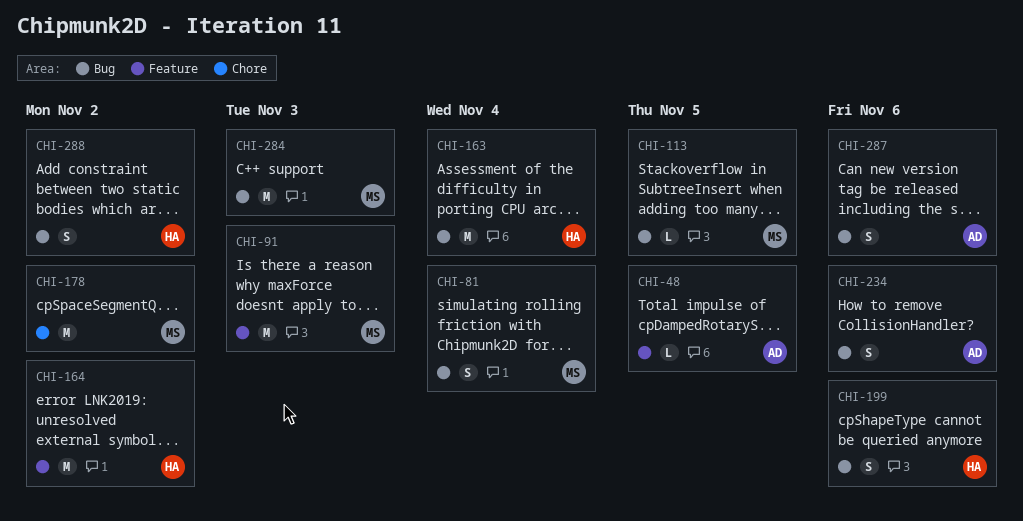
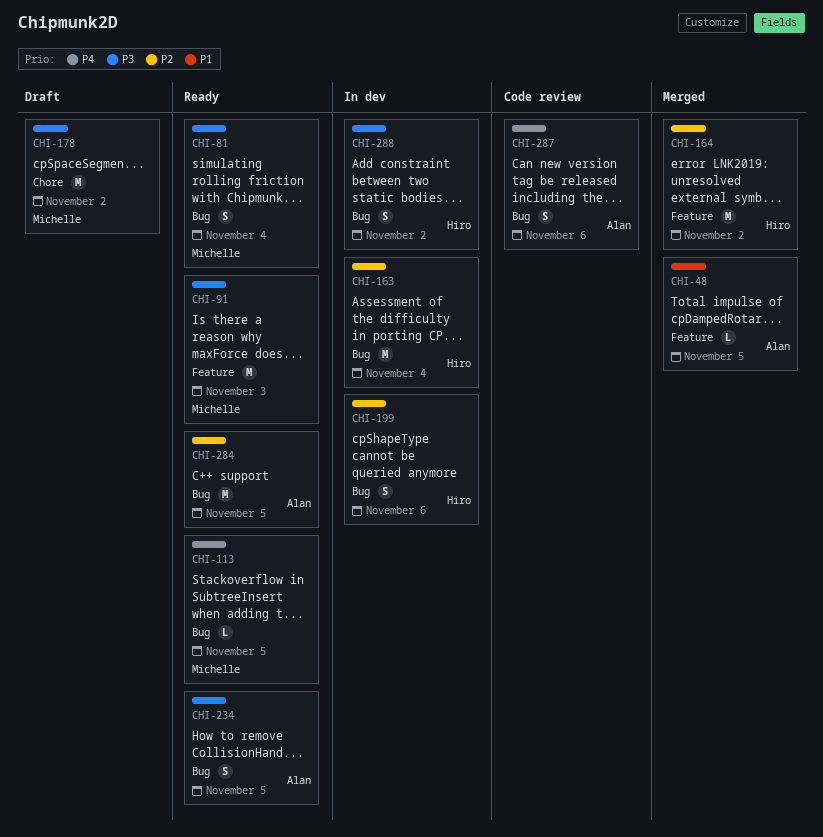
CHI-234, due: Nov 6 -> Nov 5
CHI-284, owner: Michelle -> Alan
CHI-284, due: Nov 3 -> Nov 5

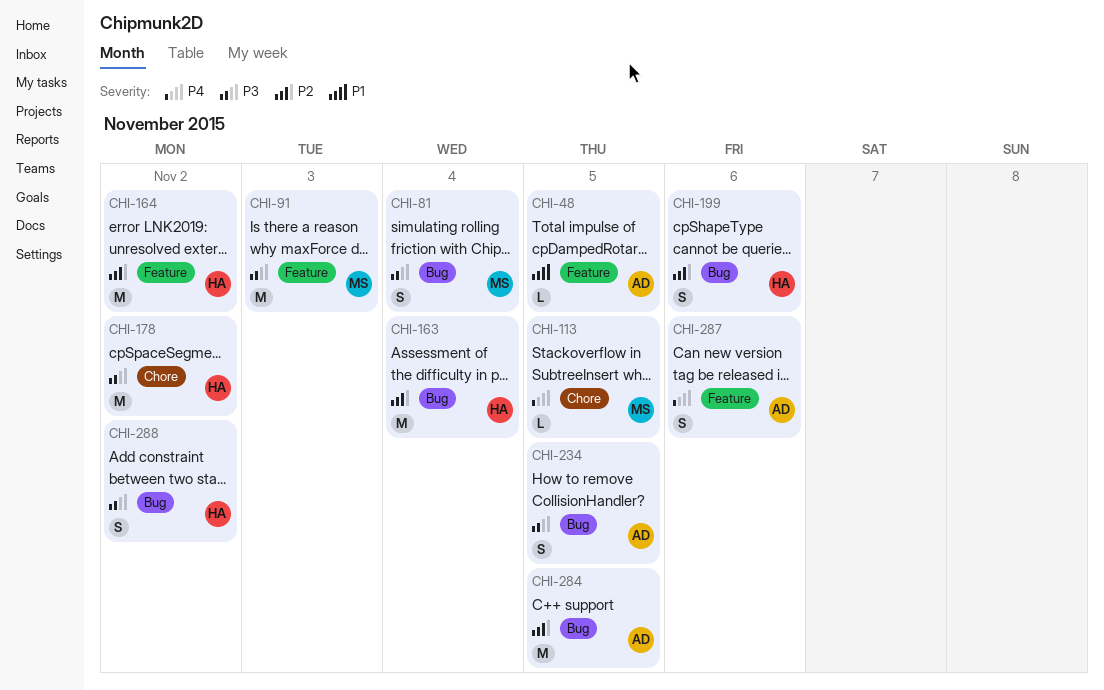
CHI-113, label: Bug -> Chore
CHI-178, owner: Michelle -> Hiro
CHI-287, label: Bug -> Feature

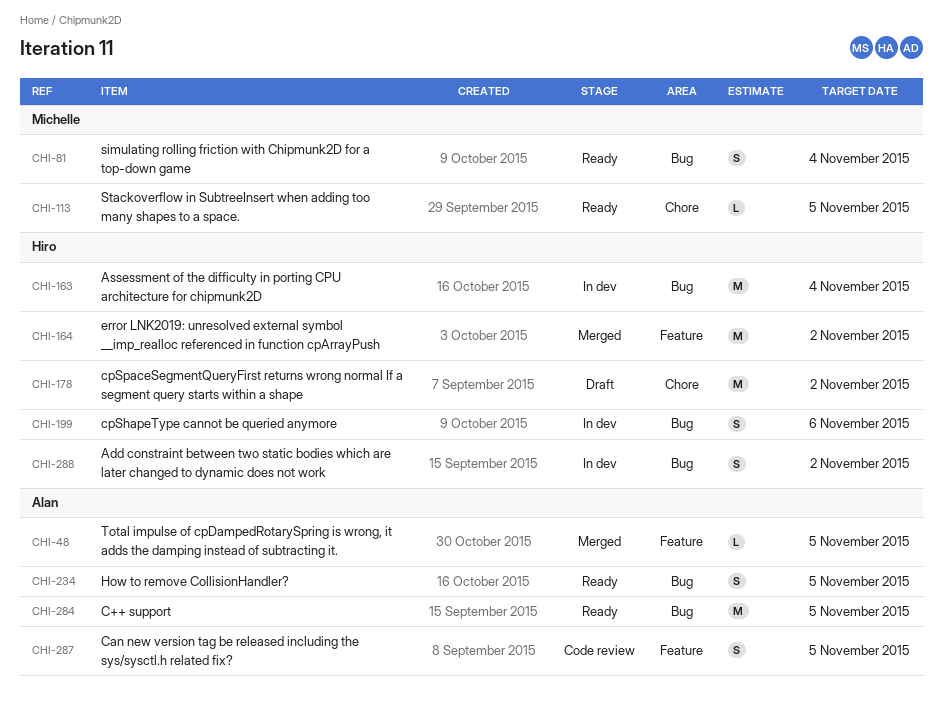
CHI-91: present -> none
CHI-287, due: Nov 6 -> Nov 5

